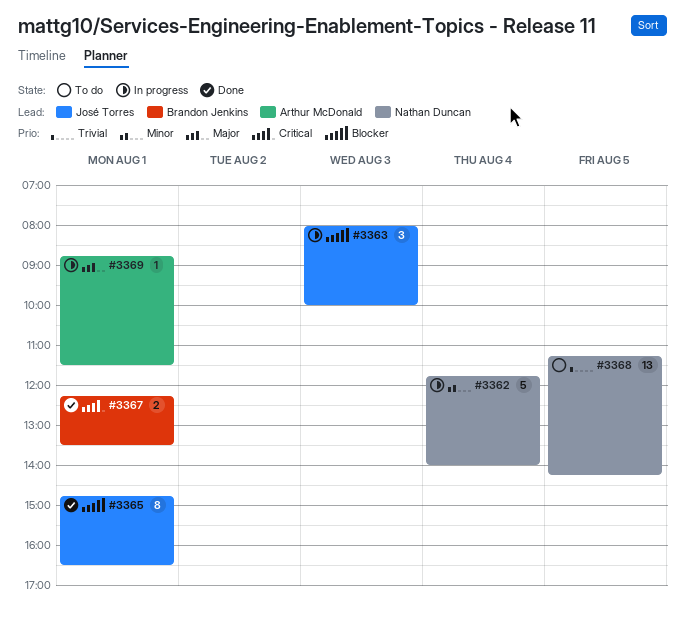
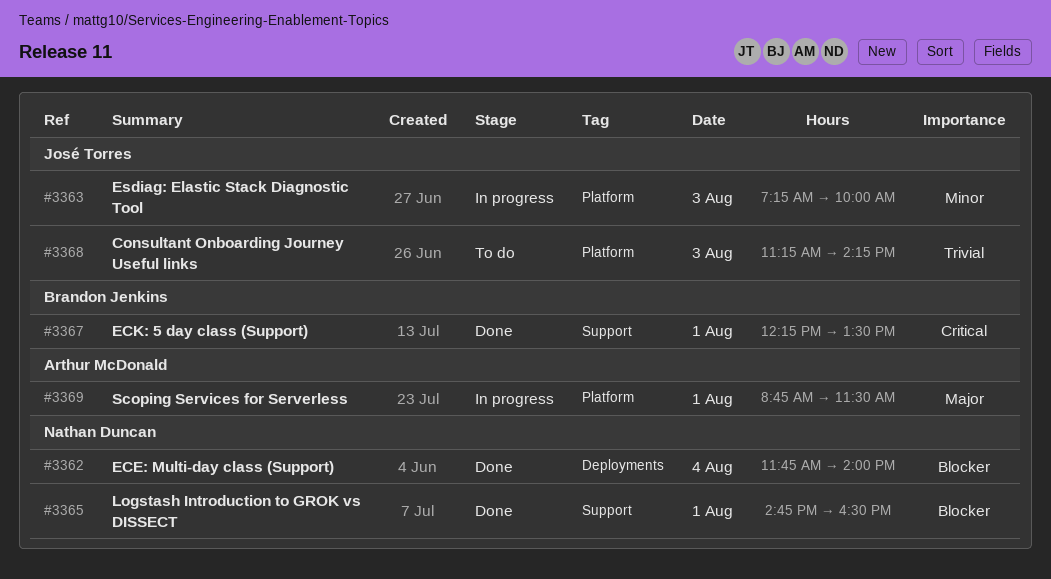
#3362, status: In progress -> Done
#3362, priority: Minor -> Blocker
#3363, priority: Blocker -> Minor
#3363, begins: 08:00 -> 07:15
#3365, owner: José Torres -> Nathan Duncan
#3368, owner: Nathan Duncan -> José Torres
#3368, day: Aug 5 -> Aug 3

